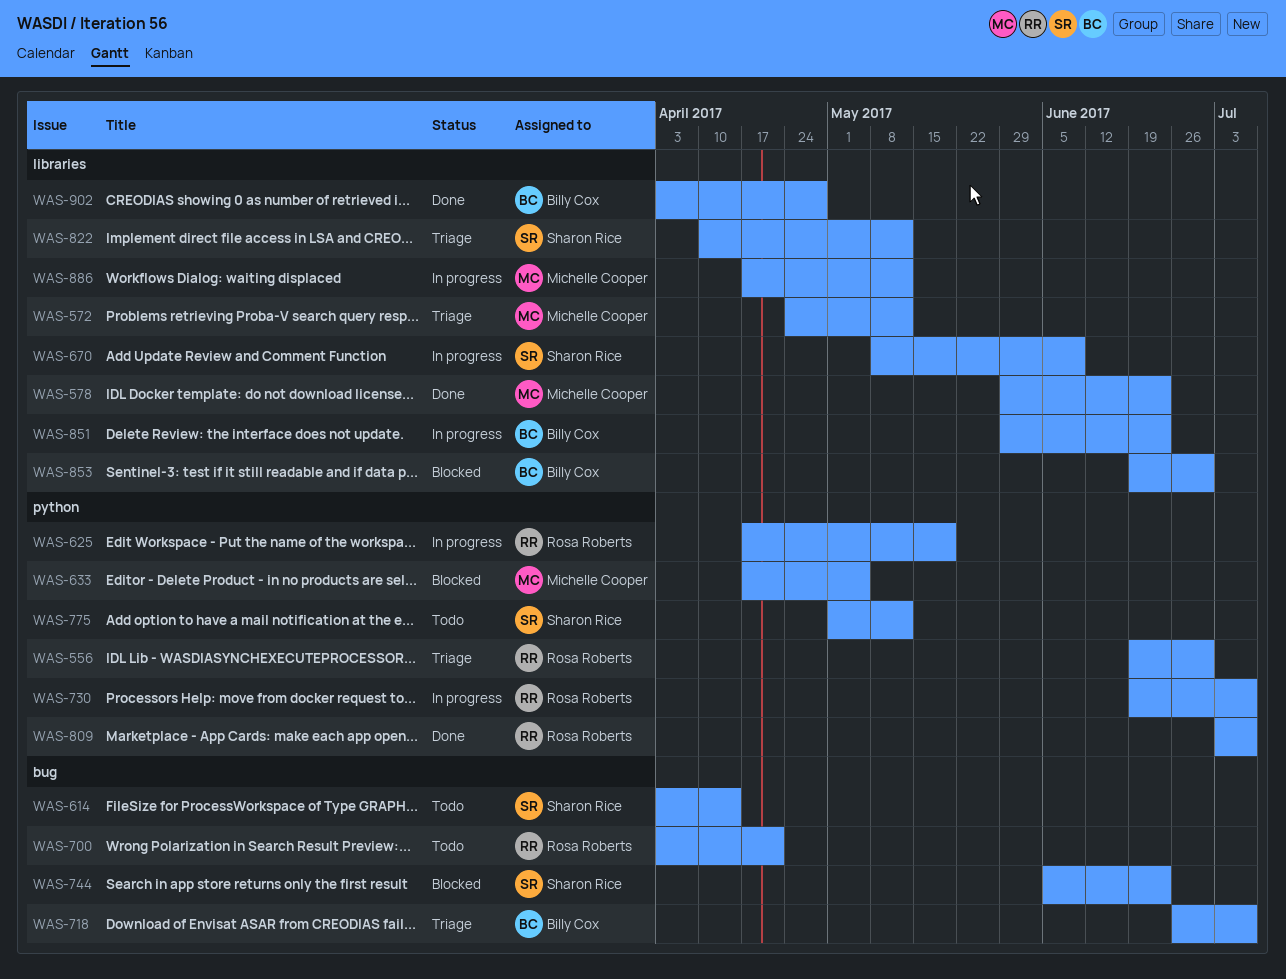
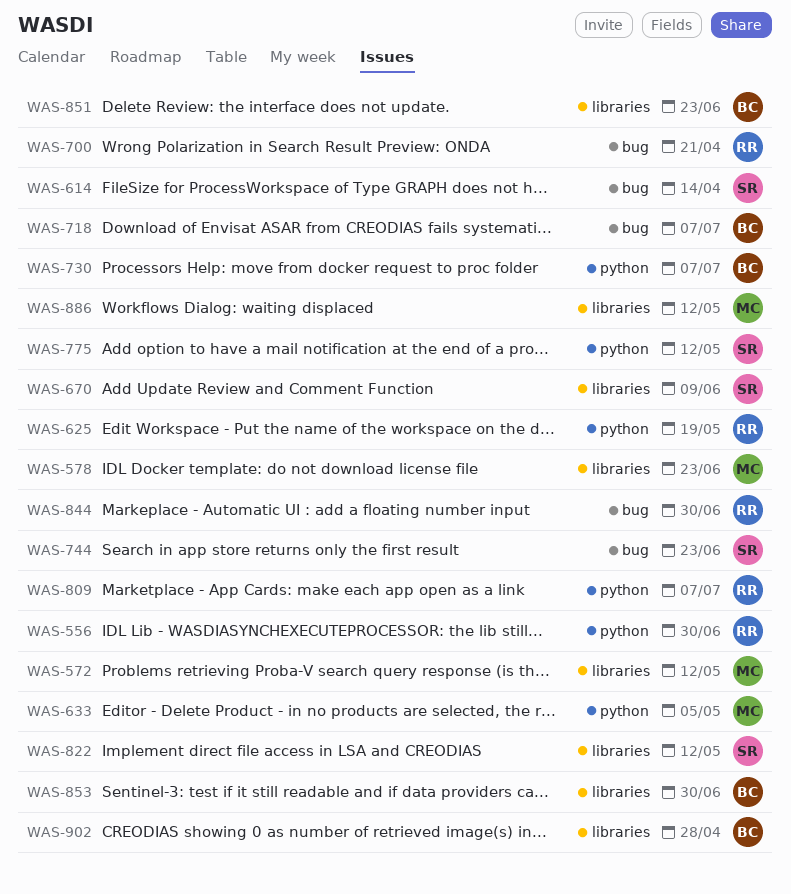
WAS-730, owner: Rosa Roberts -> Billy Cox
WAS-844: none -> present

